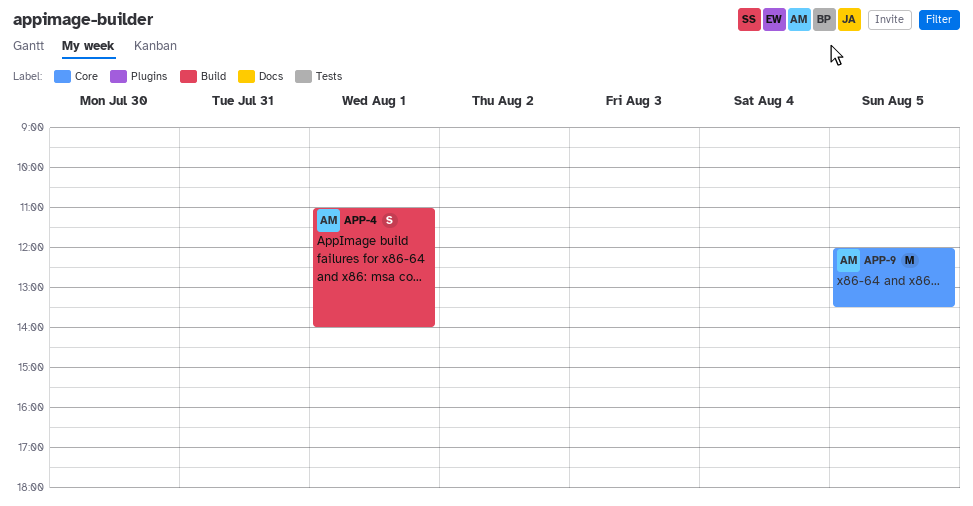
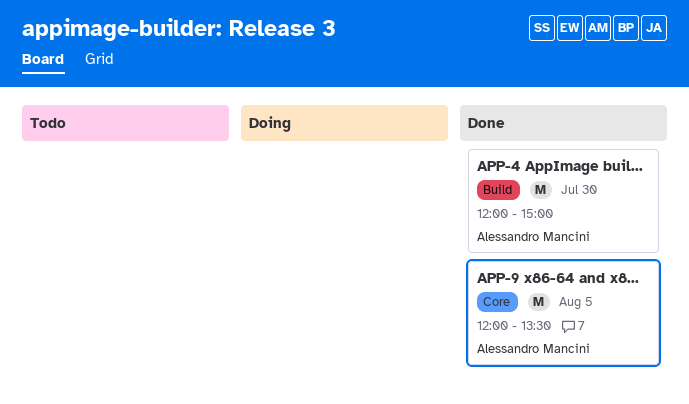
APP-4, estimate: S -> M
APP-4, day: Aug 1 -> Jul 30
APP-4, begins: 11:00 -> 12:00
APP-4, ends: 14:00 -> 15:00

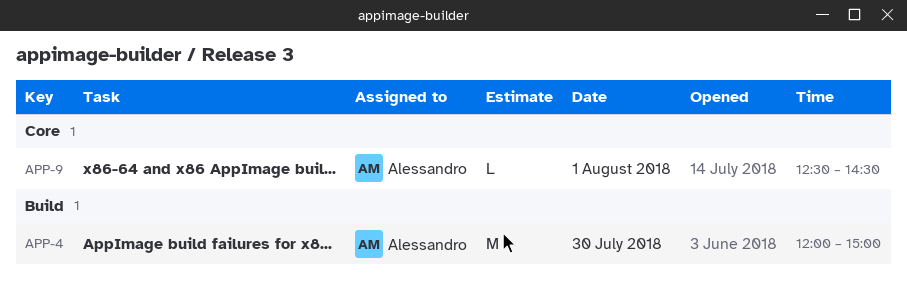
APP-9, estimate: M -> L
APP-9, day: Aug 5 -> Aug 1
APP-9, begins: 12:00 -> 12:30
APP-9, ends: 13:30 -> 14:30

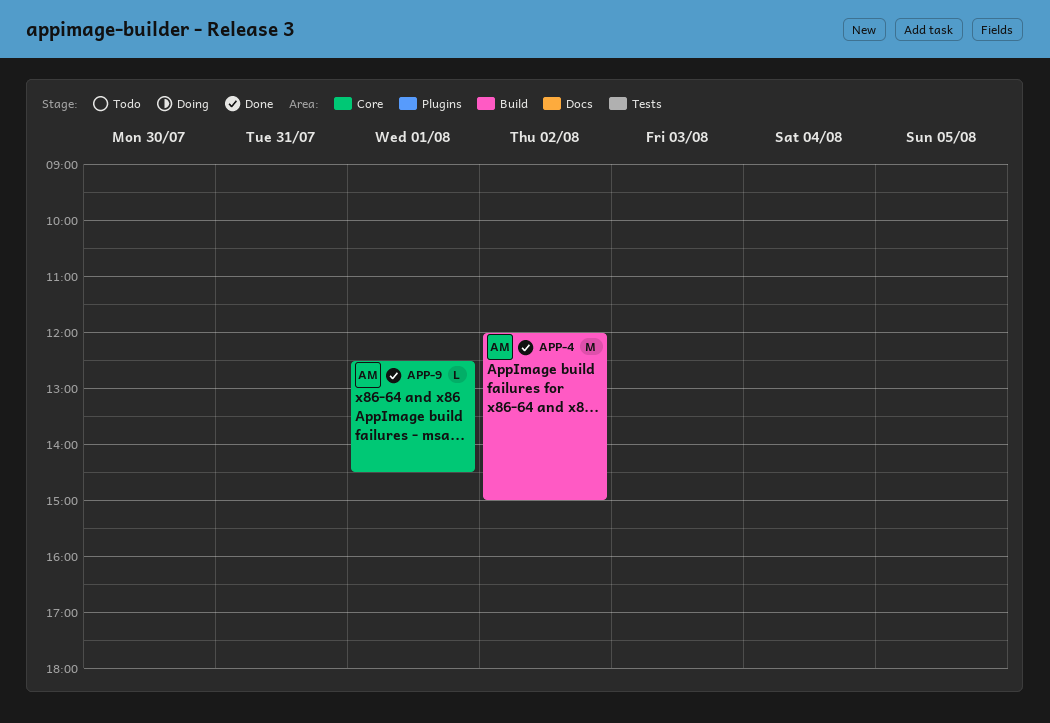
APP-4, day: Jul 30 -> Aug 2

